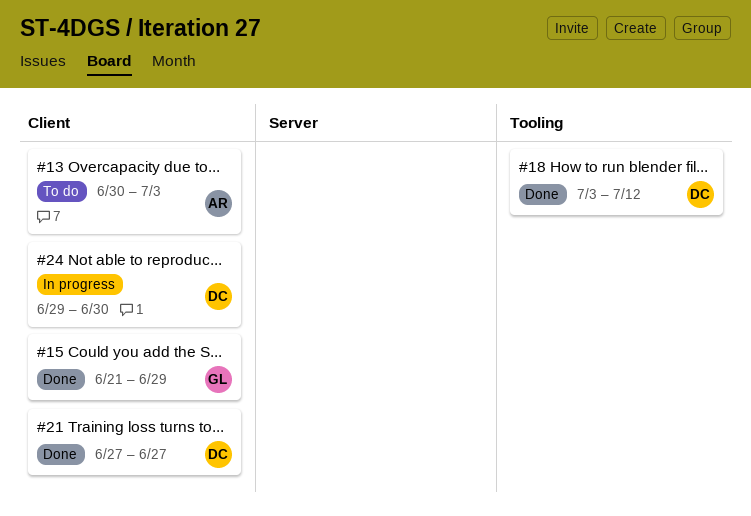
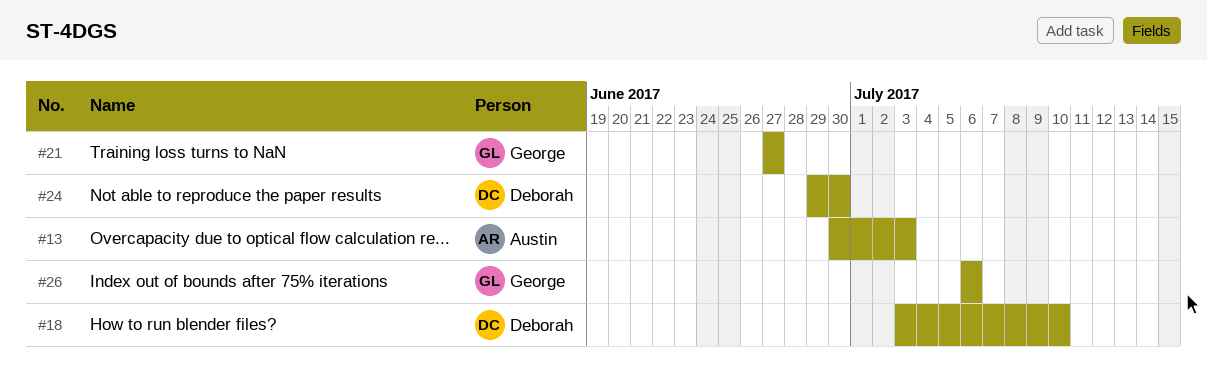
#15: present -> none
#18, due: Jul 12 -> Jul 10
#21, owner: Deborah -> George
#26: none -> present

